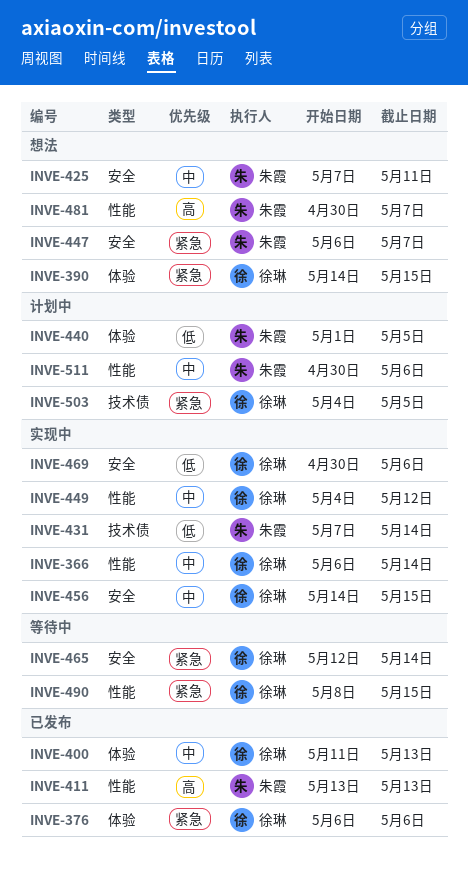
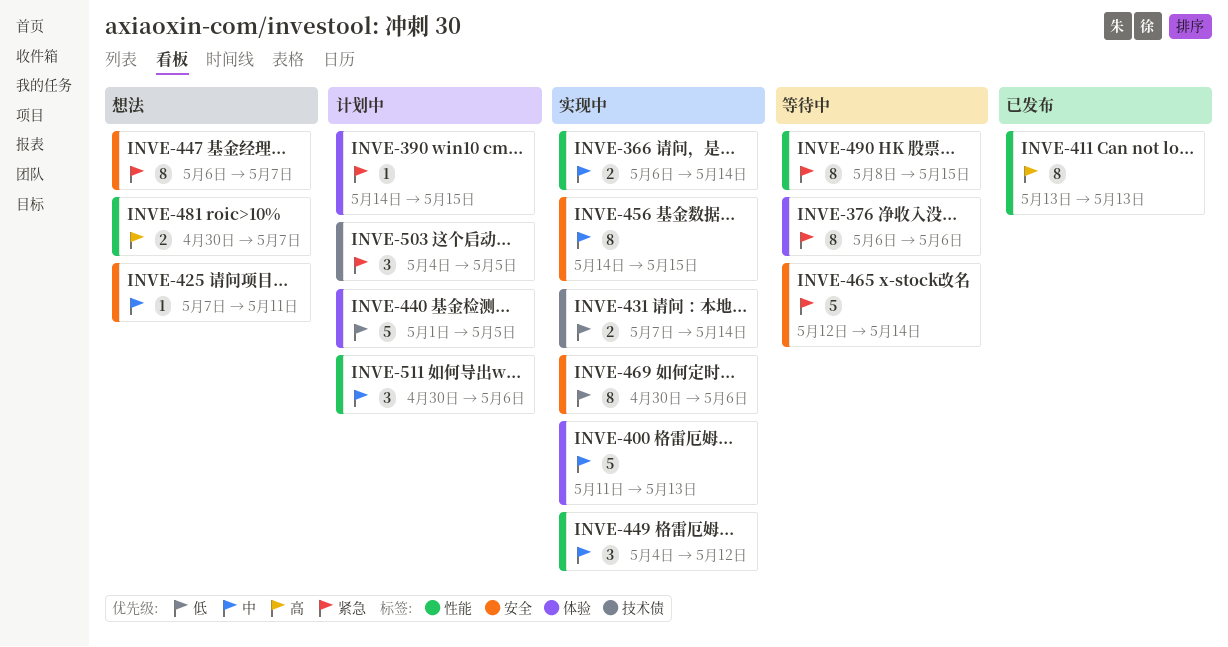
INVE-376, status: 已发布 -> 等待中
INVE-390, status: 想法 -> 计划中
INVE-400, status: 已发布 -> 实现中

